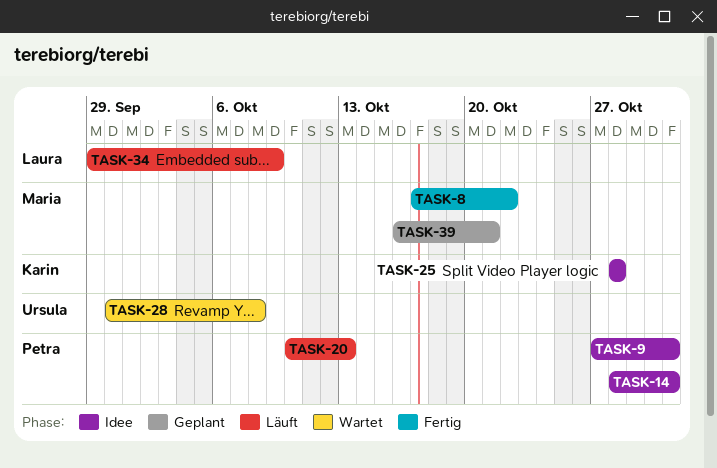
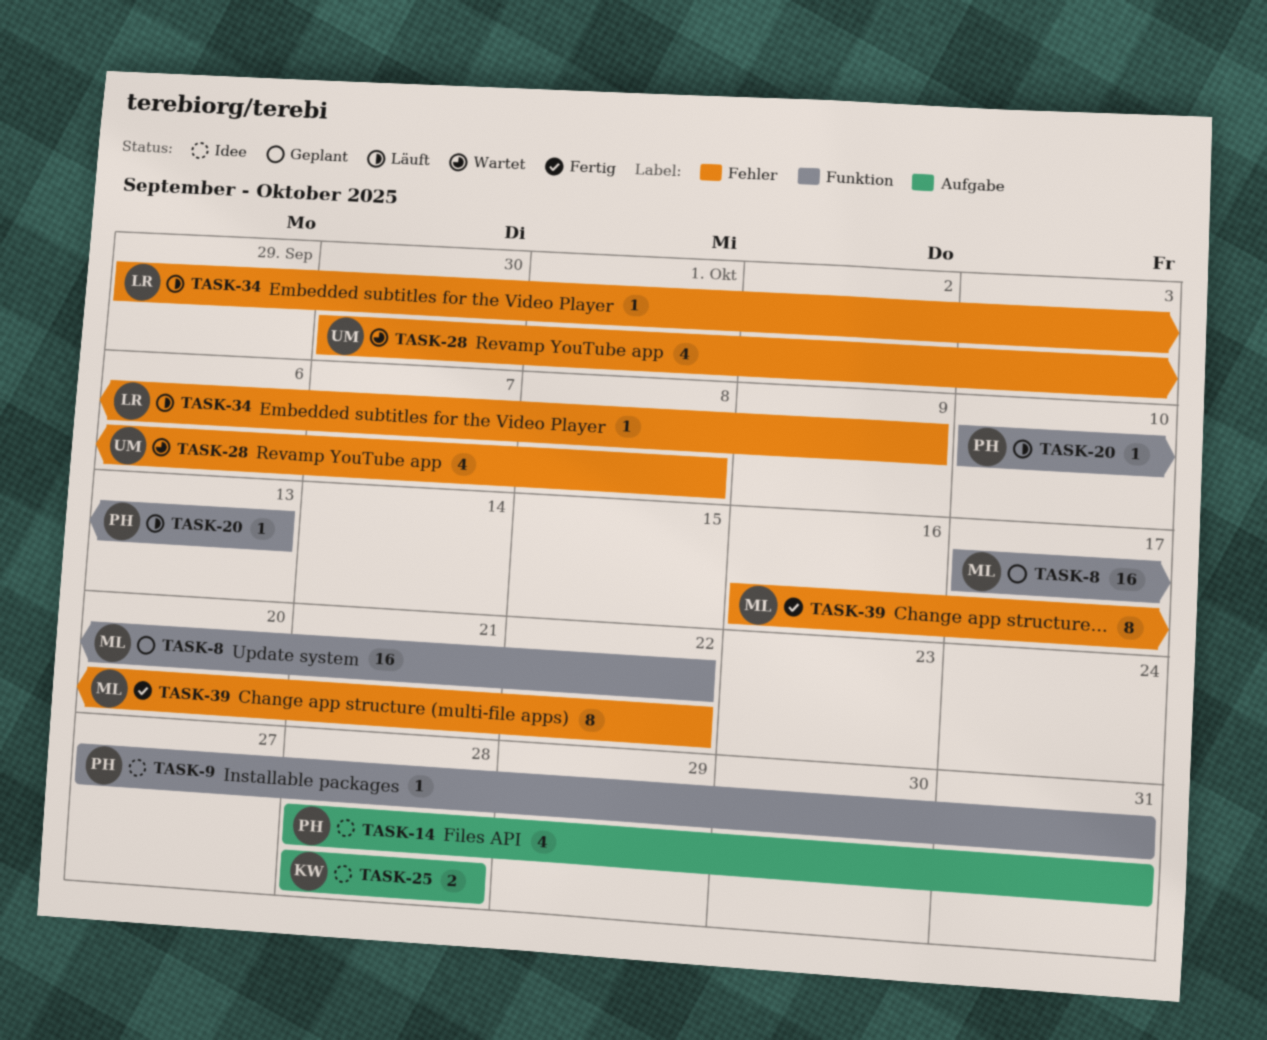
TASK-8, status: Fertig -> Geplant
TASK-39, status: Geplant -> Fertig
TASK-39, due: Oct 21 -> Oct 22

